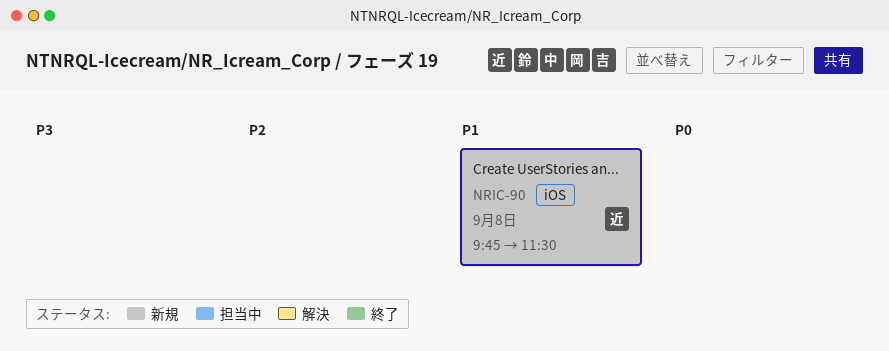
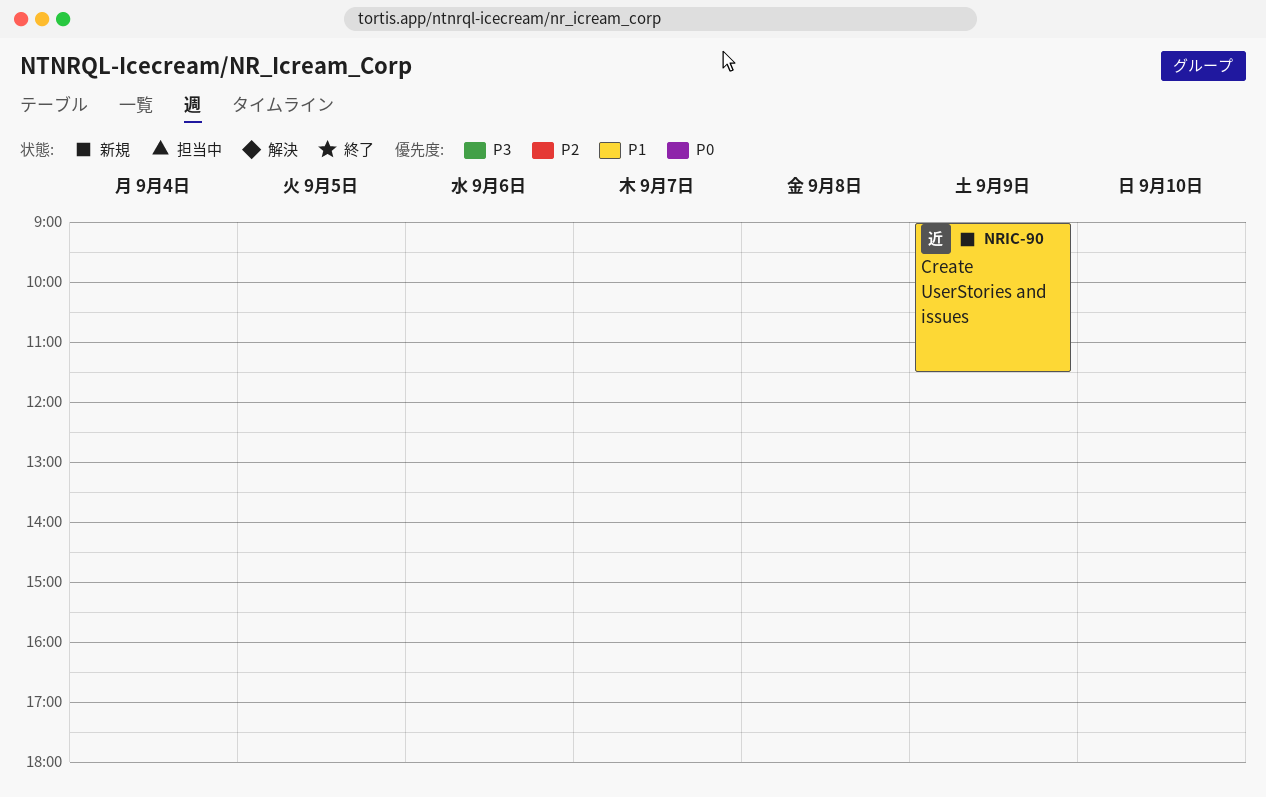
NRIC-90, day: Sep 8 -> Sep 9
NRIC-90, begins: 09:45 -> 09:00

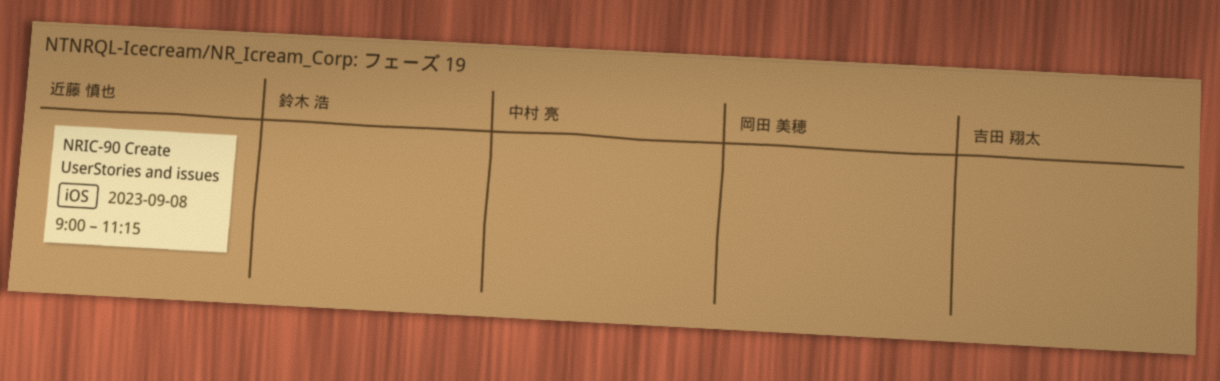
NRIC-90, day: Sep 9 -> Sep 8
NRIC-90, ends: 11:30 -> 11:15

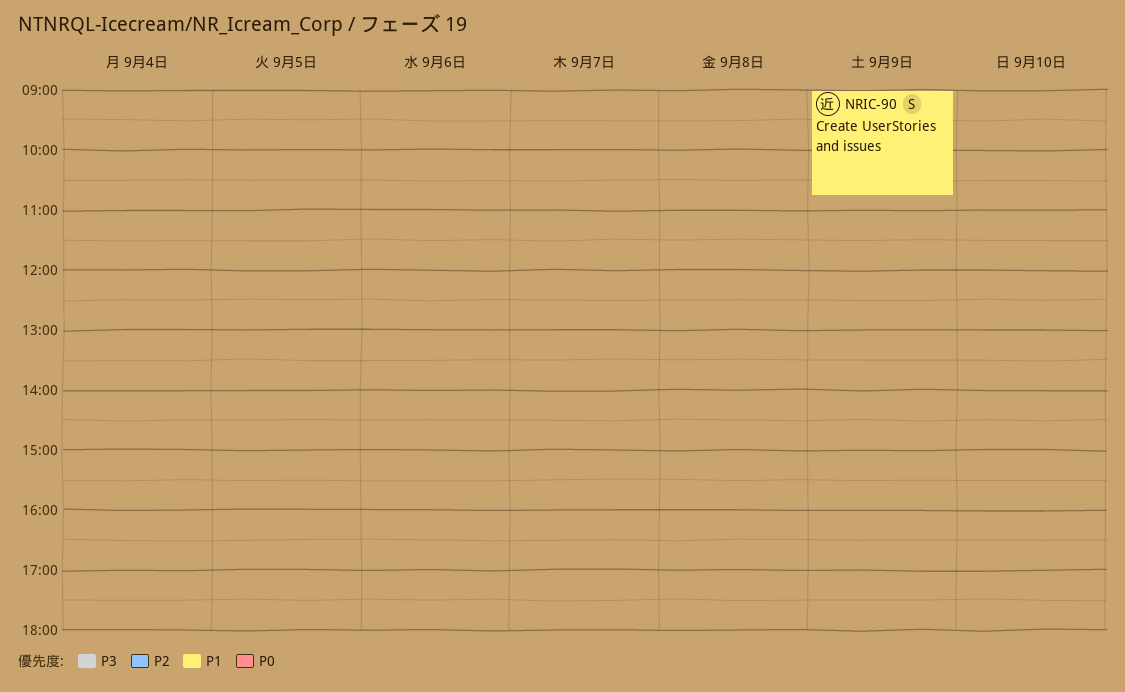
NRIC-90, day: Sep 8 -> Sep 9
NRIC-90, ends: 11:15 -> 10:45

